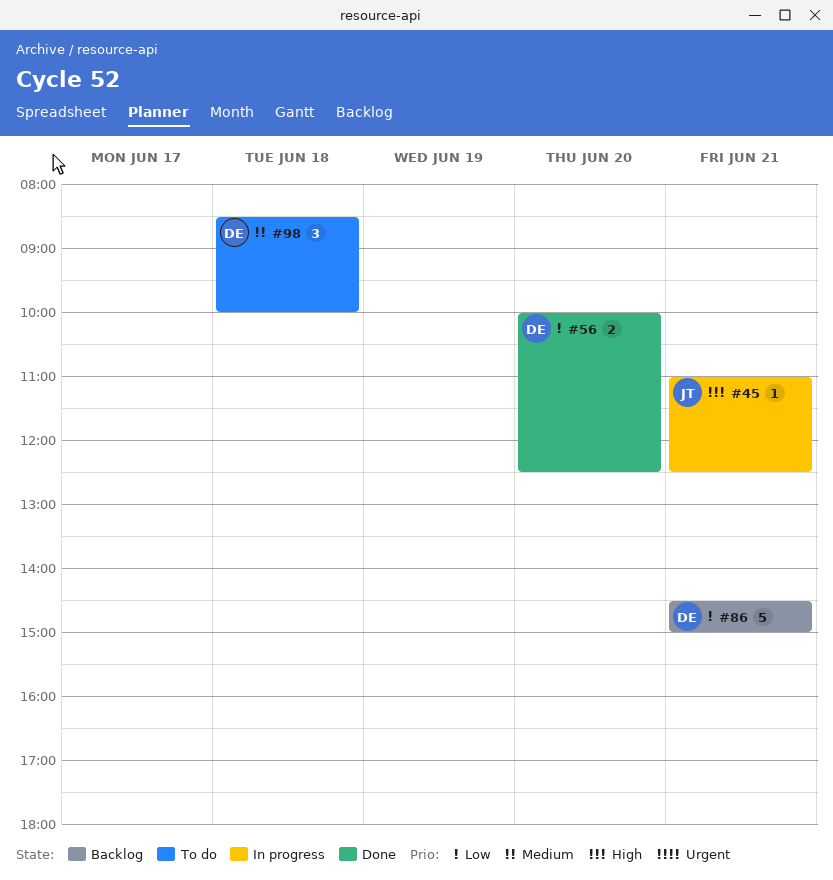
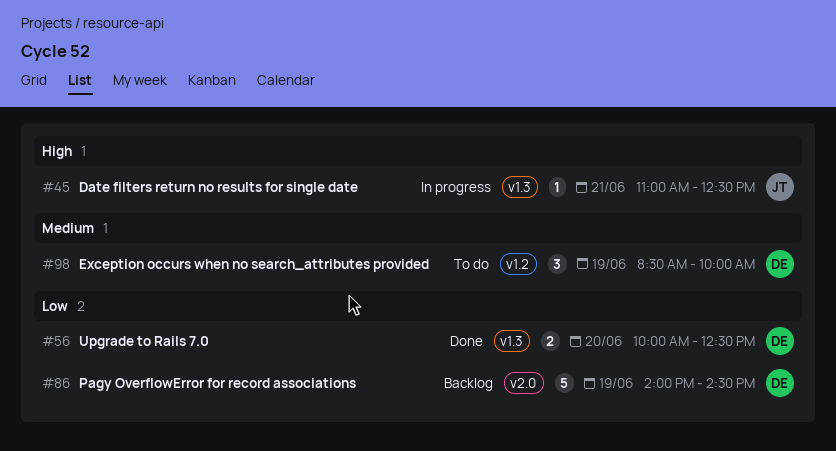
#86, day: Jun 21 -> Jun 19
#86, begins: 14:30 -> 14:00
#86, ends: 15:00 -> 14:30
#98, day: Jun 18 -> Jun 19

